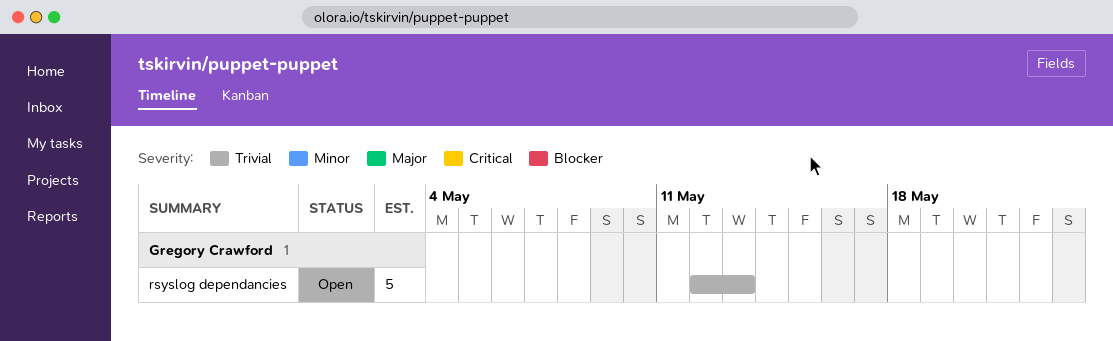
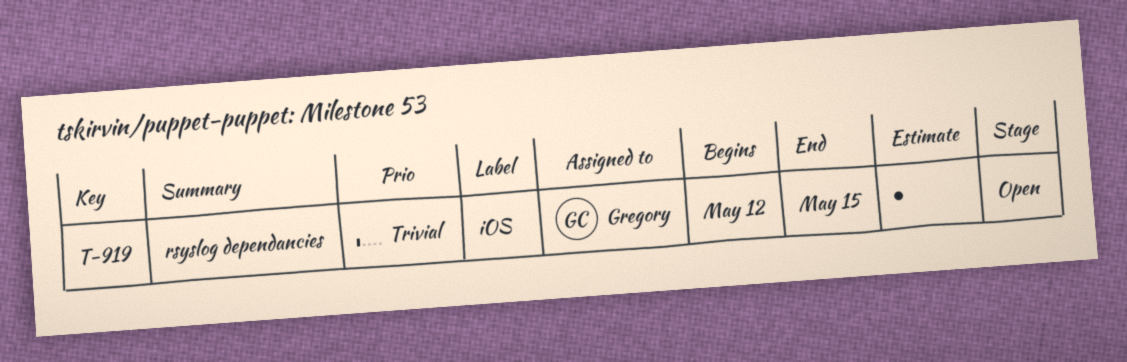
rsyslog dependancies, estimate: 5 -> 1
rsyslog dependancies, due: May 13 -> May 15

